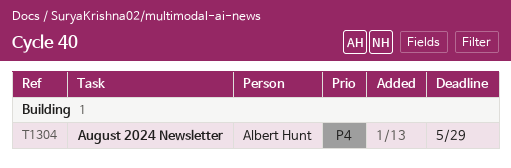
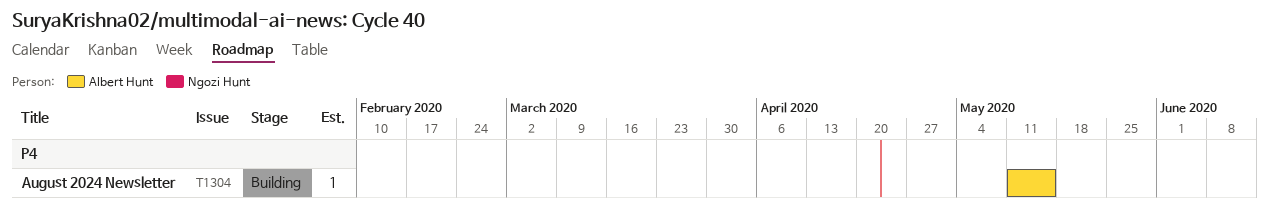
T1304, due: May 29 -> May 15

